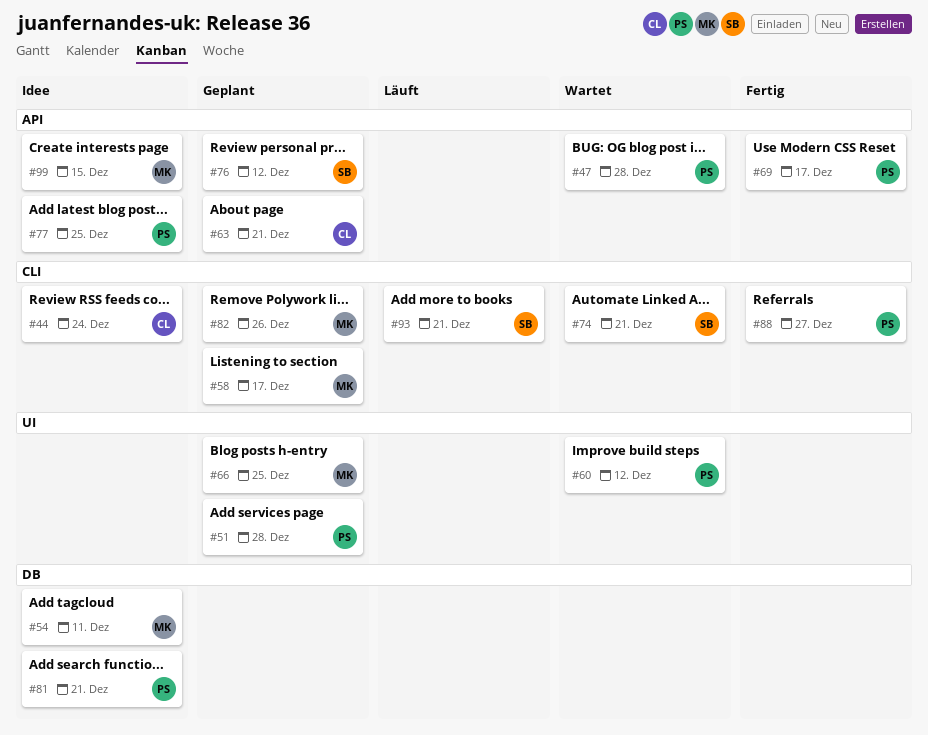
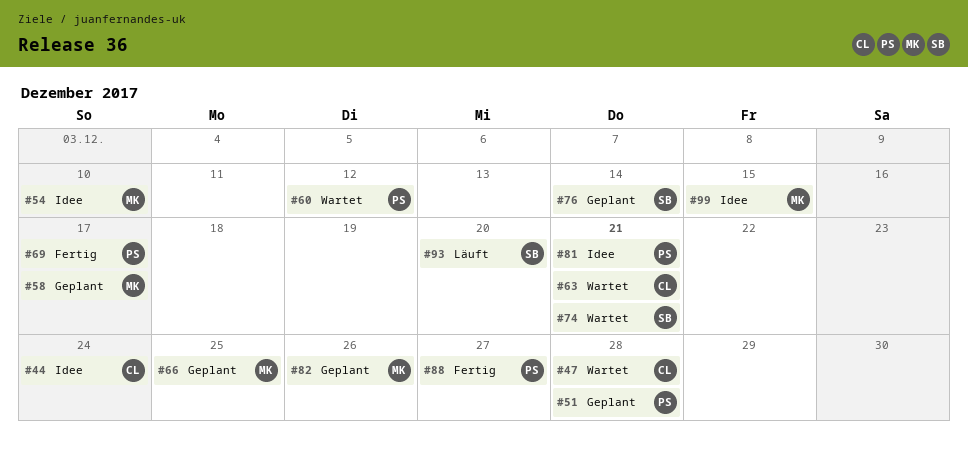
#47, owner: PS -> CL
#54, due: Dec 11 -> Dec 10
#63, status: Geplant -> Wartet
#76, due: Dec 12 -> Dec 14
#77: present -> none
#93, due: Dec 21 -> Dec 20

